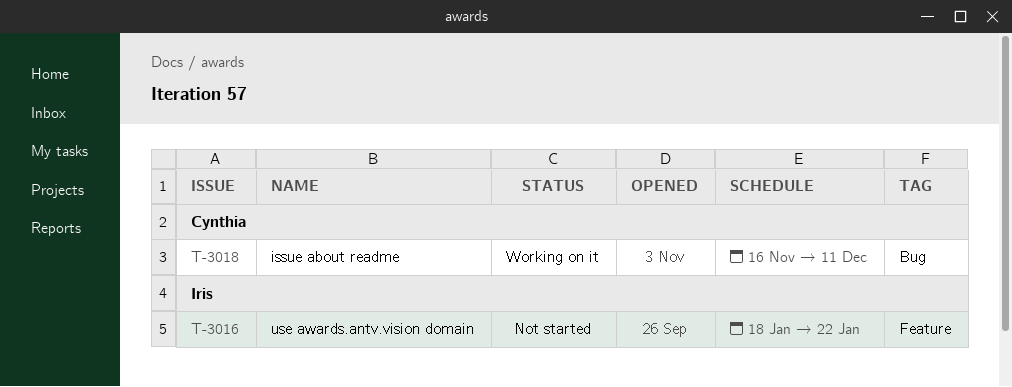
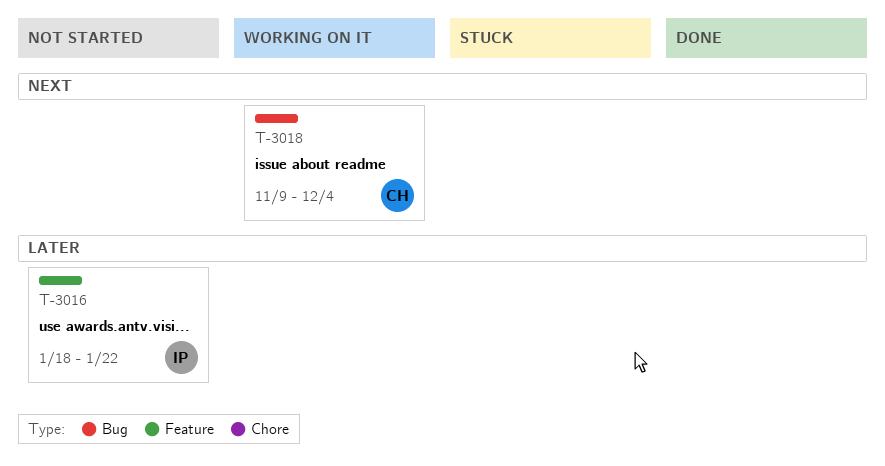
T-3018, start: Nov 16 -> Nov 9
T-3018, due: Dec 11 -> Dec 4

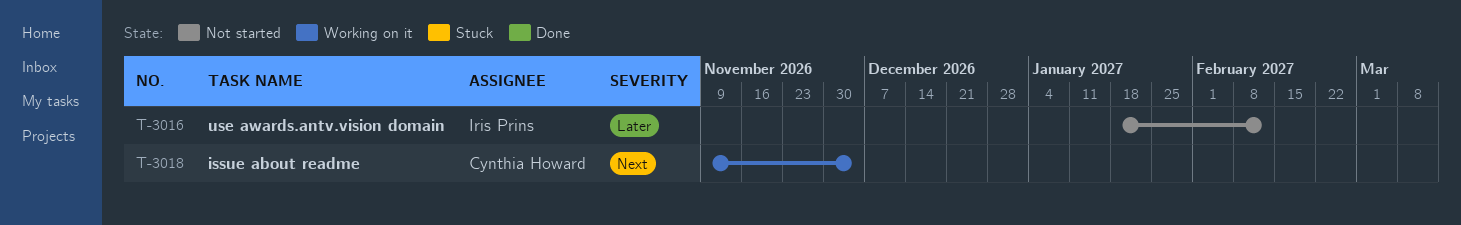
T-3016, due: Jan 22 -> Feb 12

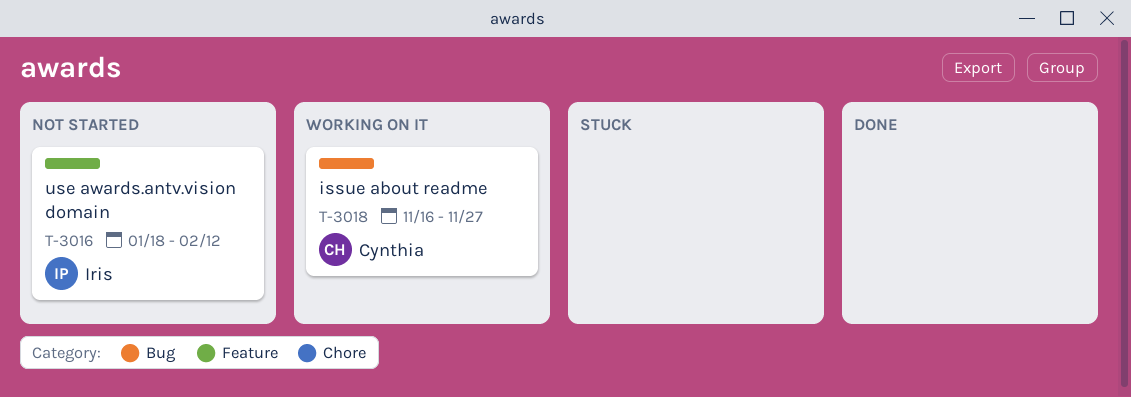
T-3018, start: Nov 9 -> Nov 16
T-3018, due: Dec 4 -> Nov 27

